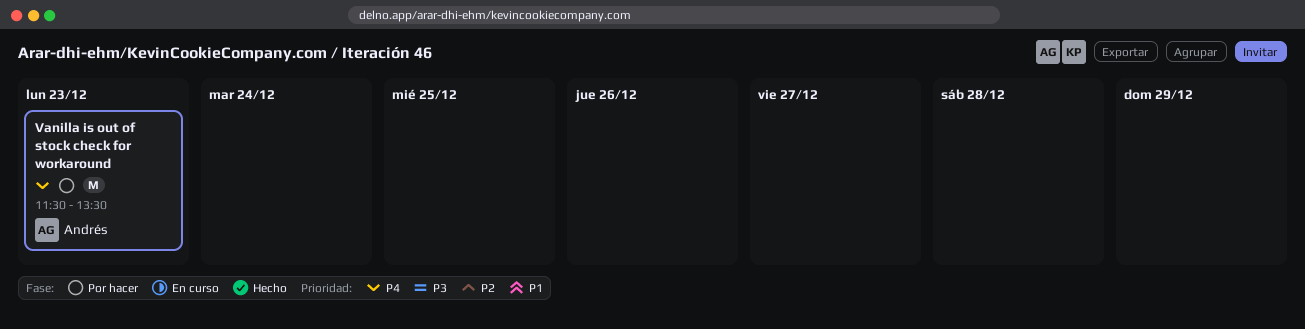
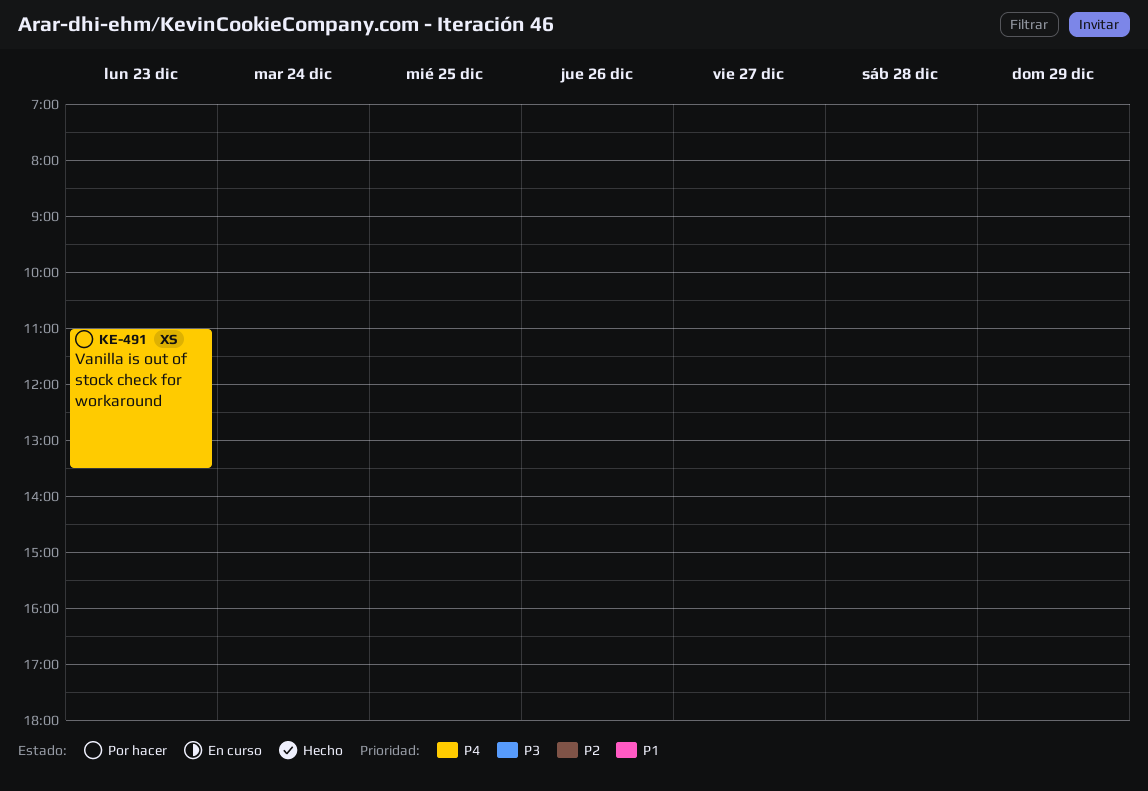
Vanilla is out of stock check for workaround, estimate: M -> XS
Vanilla is out of stock check for workaround, begins: 11:30 -> 11:00

